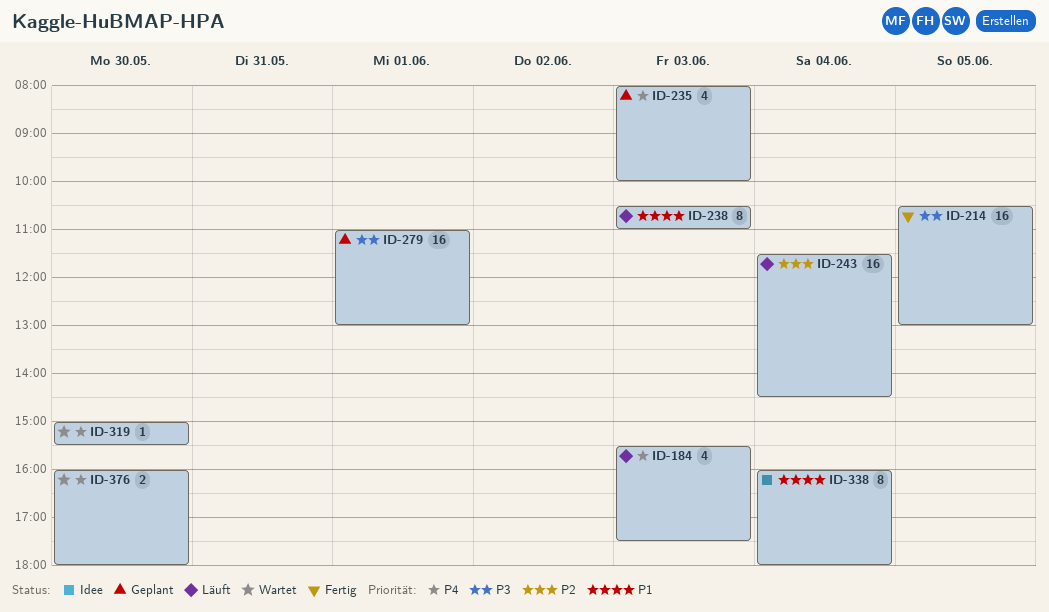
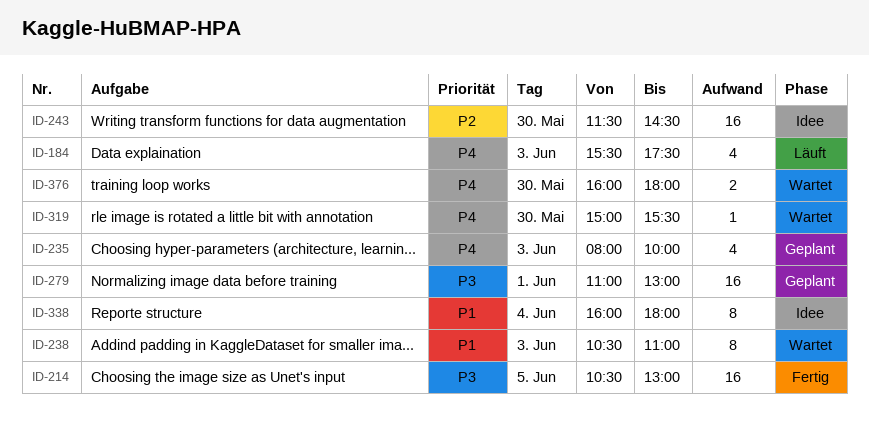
ID-238, status: Läuft -> Wartet
ID-243, status: Läuft -> Idee
ID-243, day: Jun 4 -> May 30

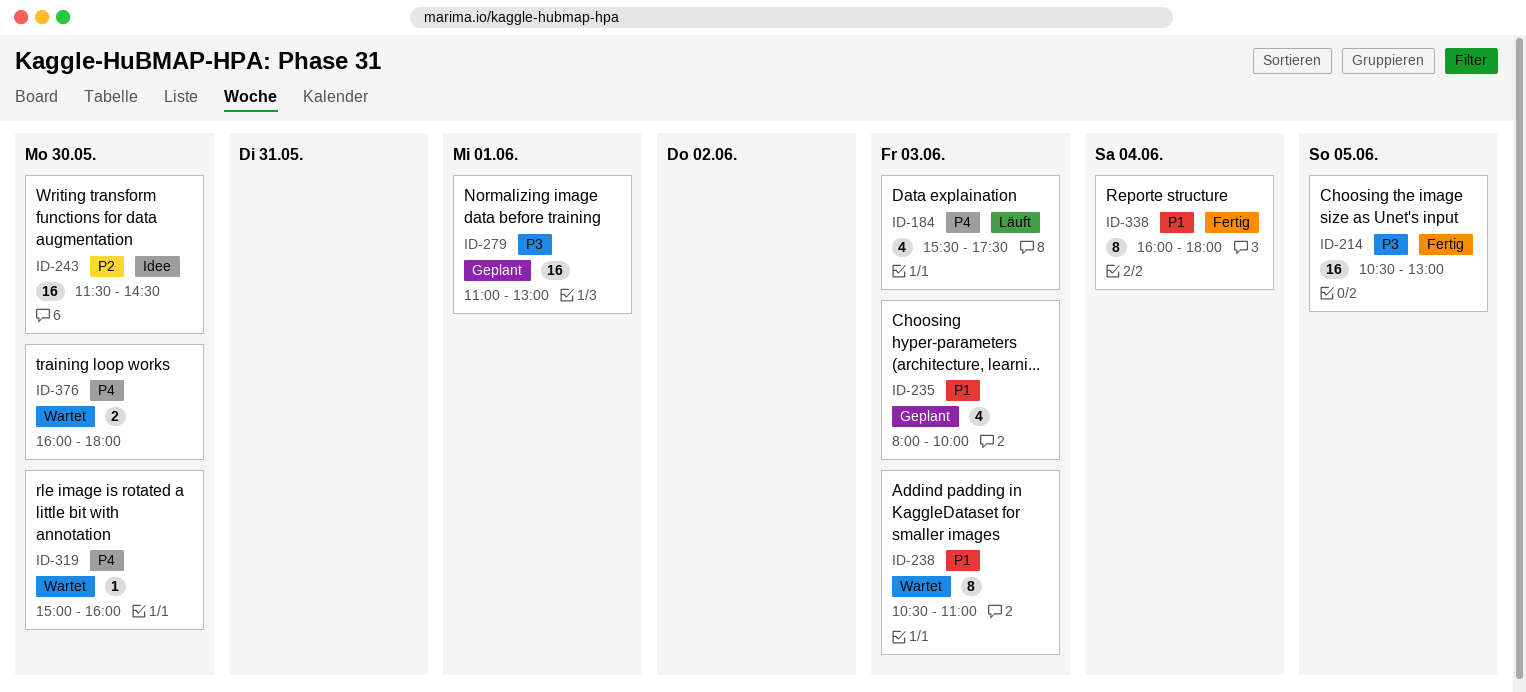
ID-235, priority: P4 -> P1
ID-319, ends: 15:30 -> 16:00
ID-338, status: Idee -> Fertig

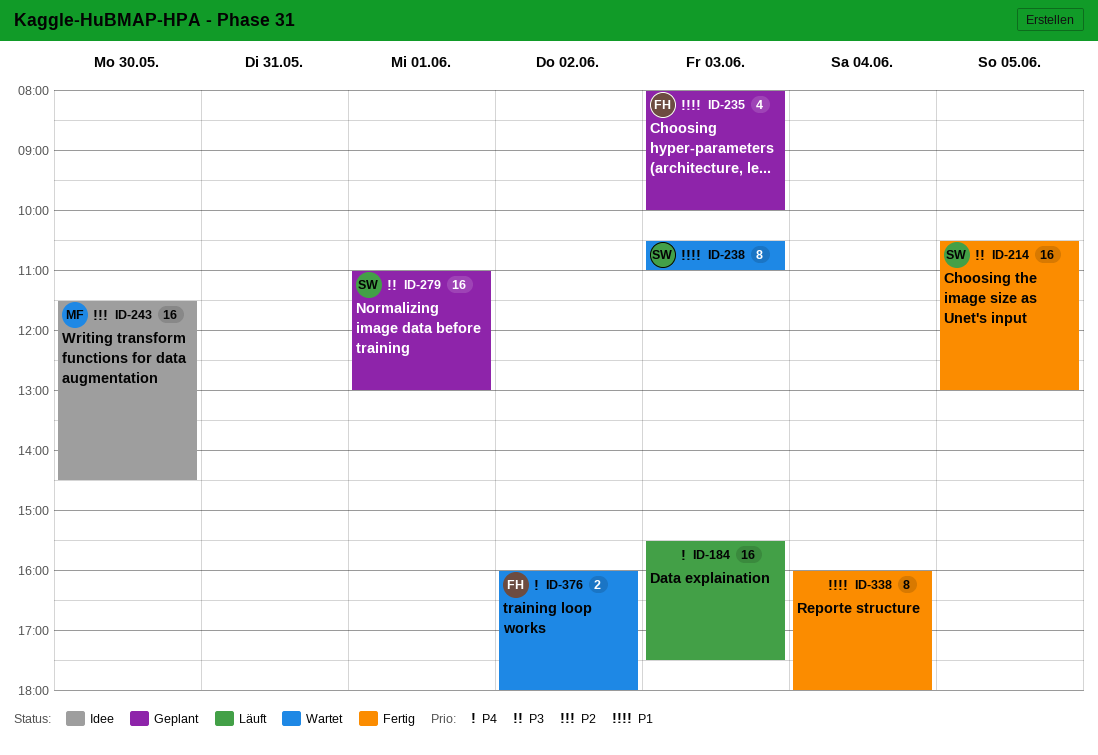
ID-184, estimate: 4 -> 16
ID-319: present -> none
ID-376, day: May 30 -> Jun 2

